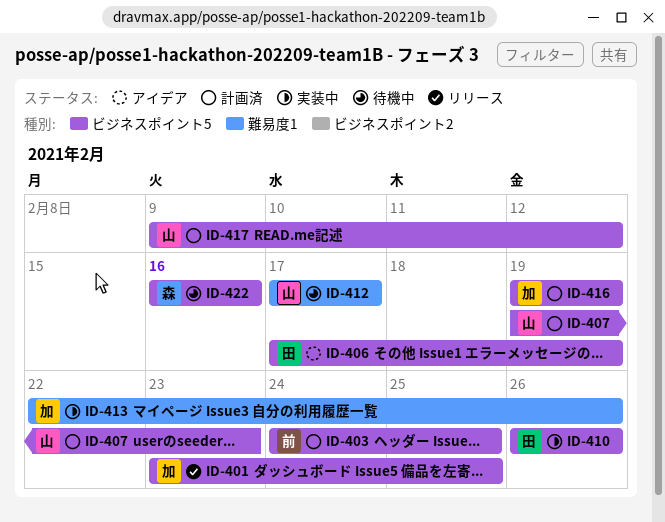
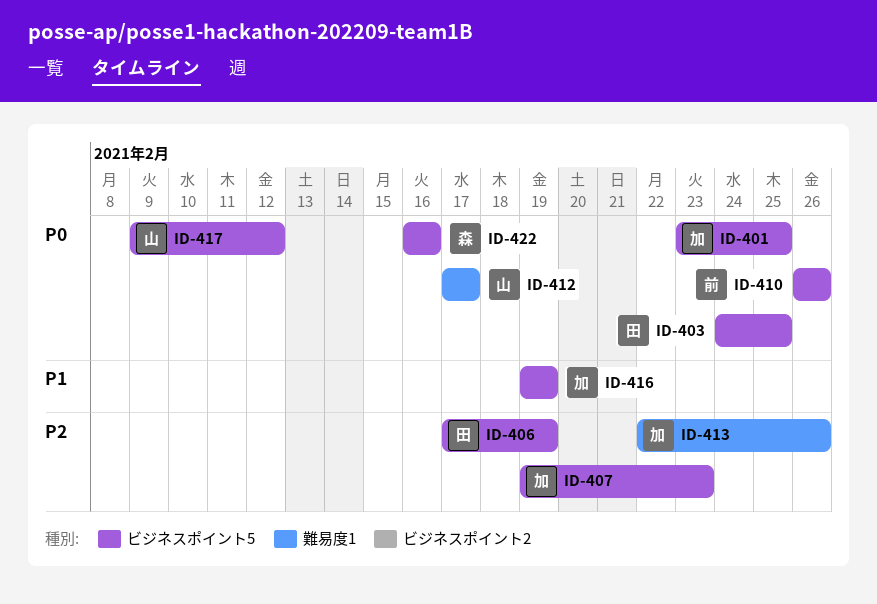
ID-403, owner: 前 -> 田
ID-407, owner: 山 -> 加
ID-410, owner: 田 -> 前

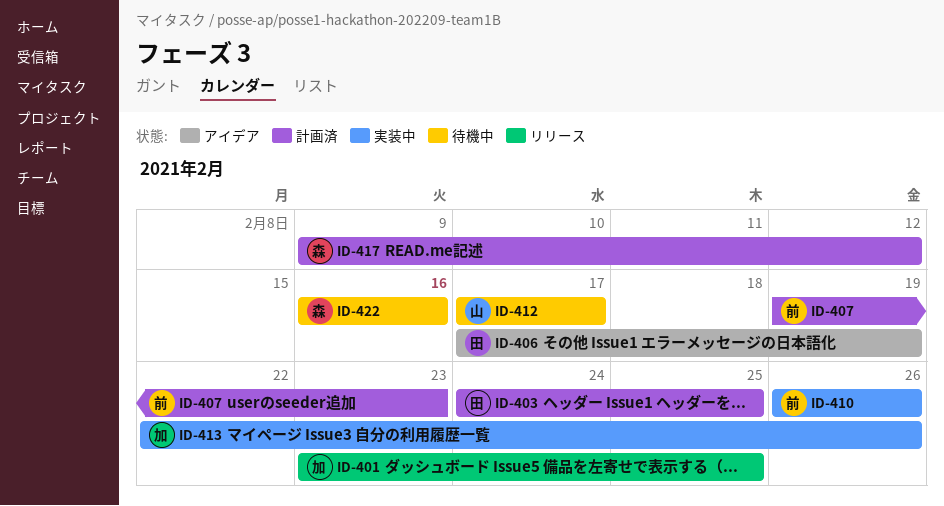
ID-407, owner: 加 -> 前
ID-416: present -> none
ID-417, owner: 山 -> 森

